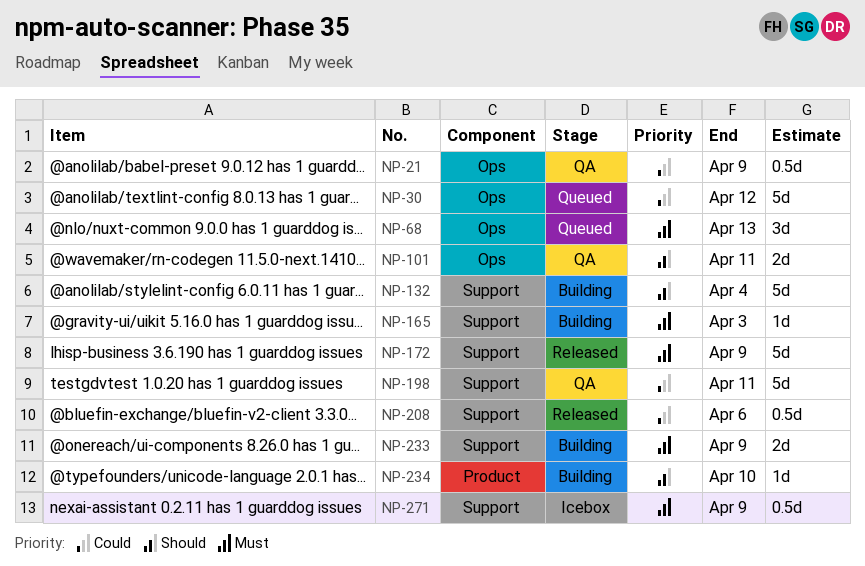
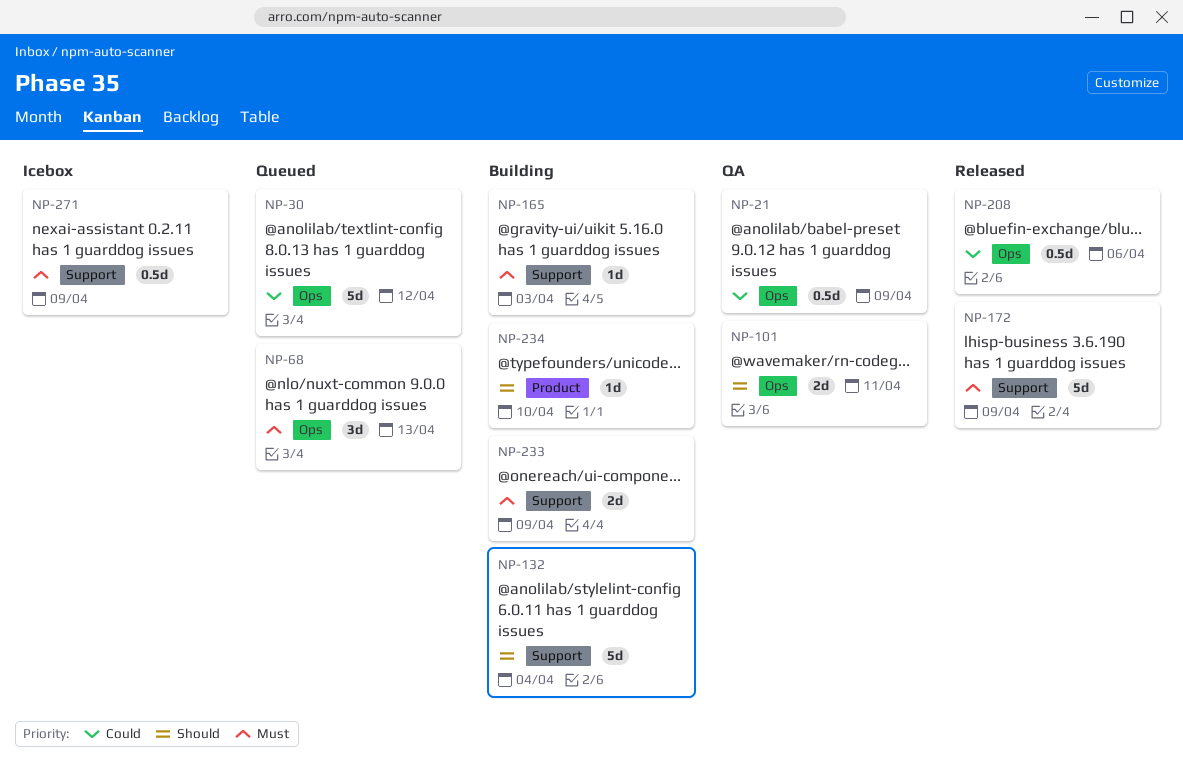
NP-198: present -> none
NP-208, label: Support -> Ops

